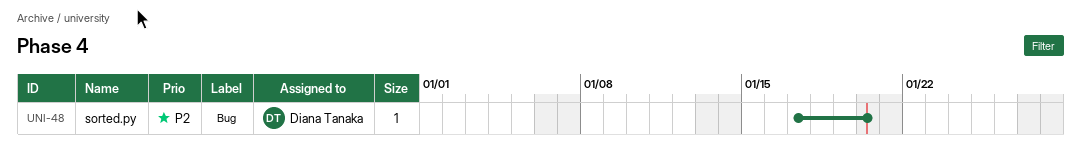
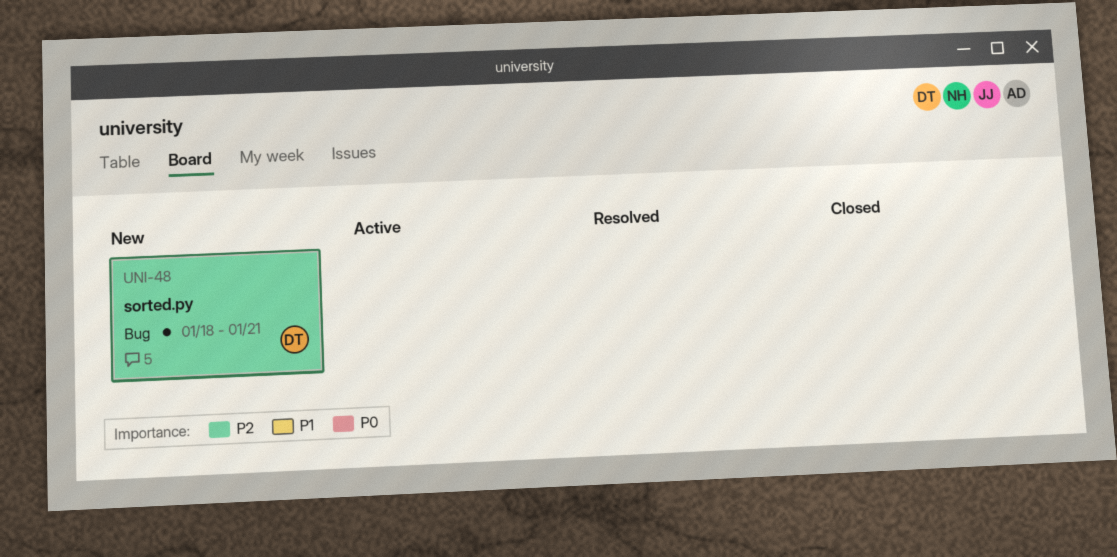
UNI-48, start: Jan 17 -> Jan 18
UNI-48, due: Jan 20 -> Jan 21

